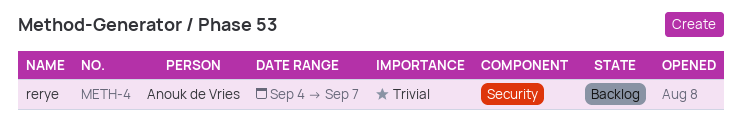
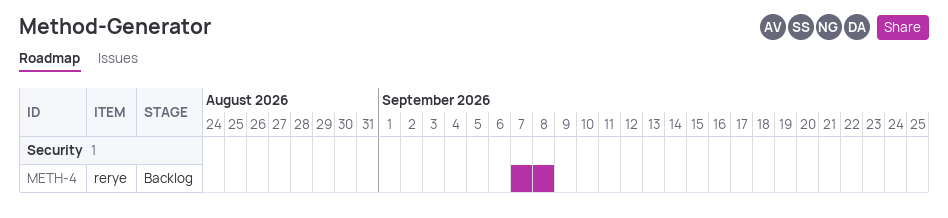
METH-4, start: Sep 4 -> Sep 7
METH-4, due: Sep 7 -> Sep 8

